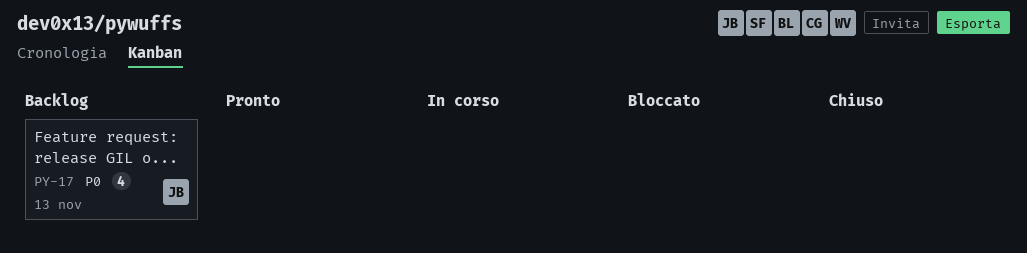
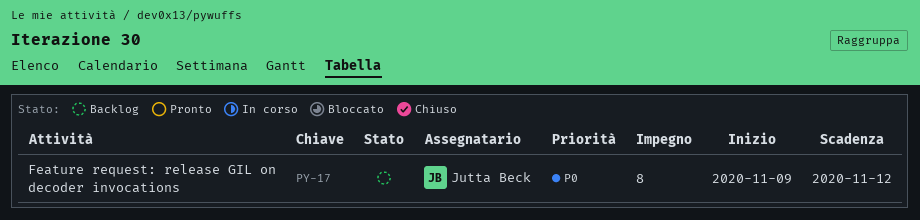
PY-17, estimate: 4 -> 8
PY-17, due: Nov 13 -> Nov 12

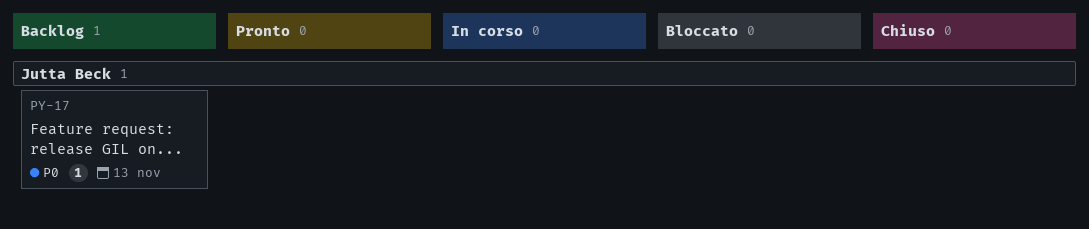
PY-17, estimate: 8 -> 1
PY-17, due: Nov 12 -> Nov 13

